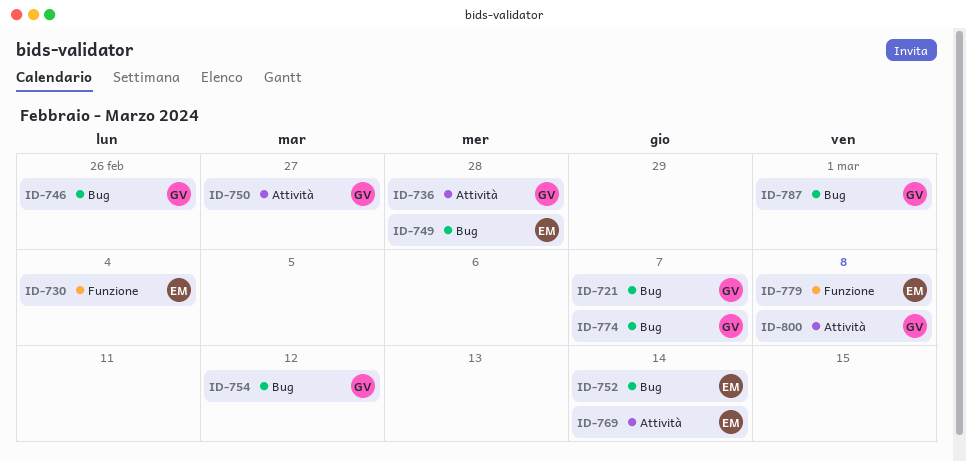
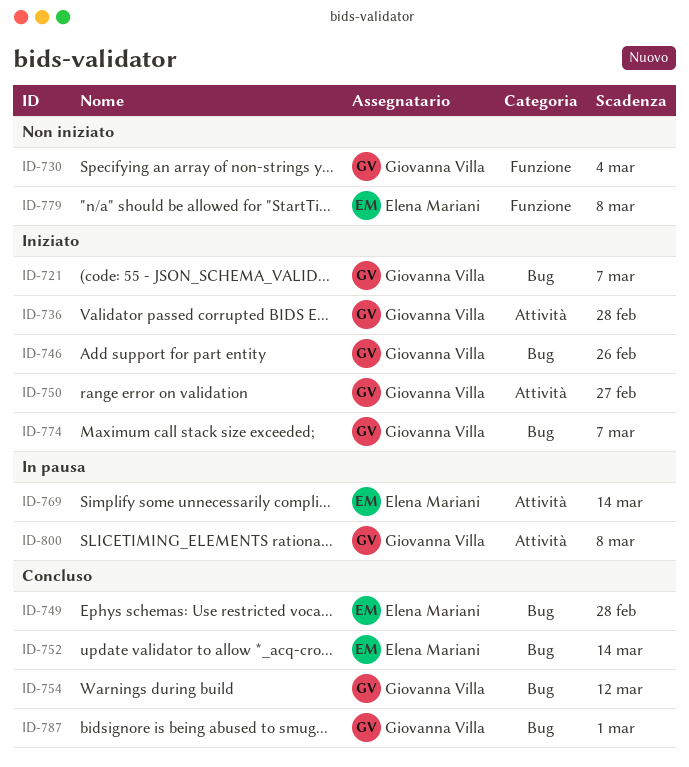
ID-730, owner: Elena Mariani -> Giovanna Villa

